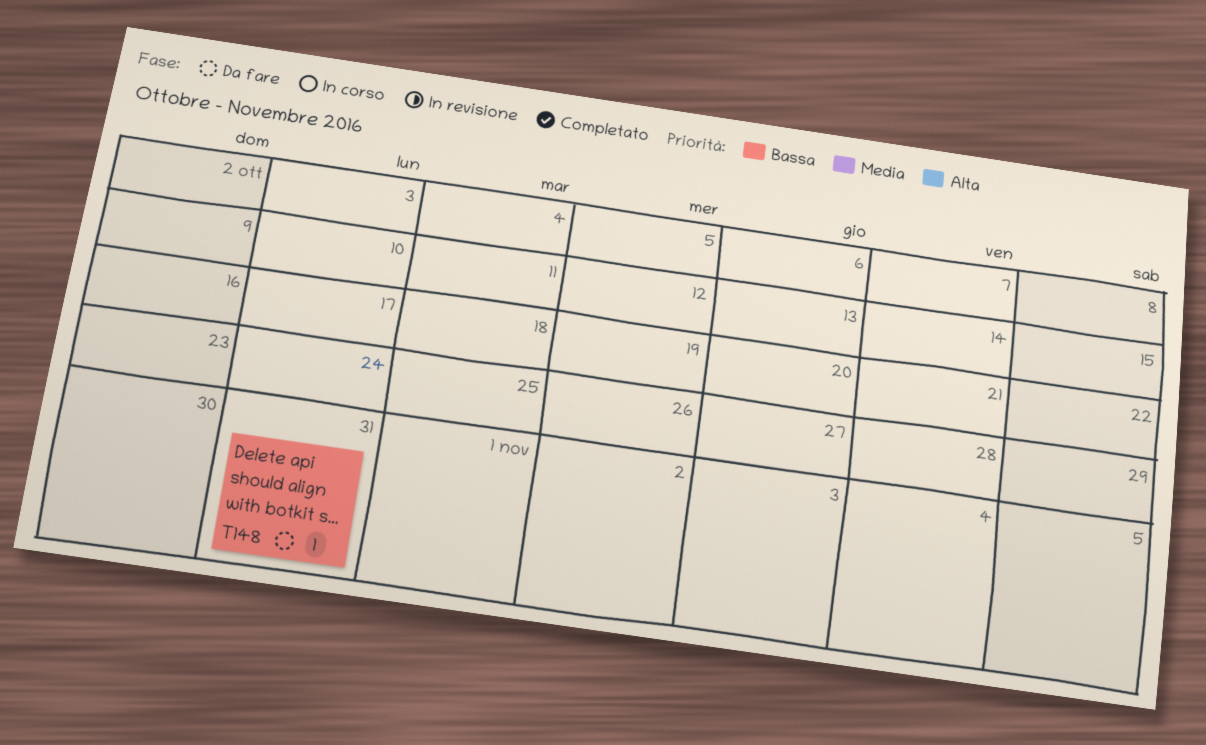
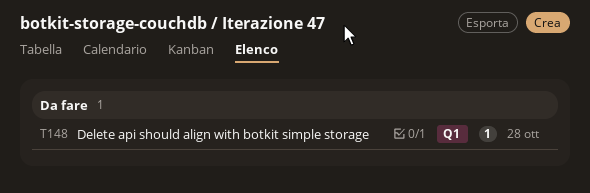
T148, due: Oct 31 -> Oct 28

